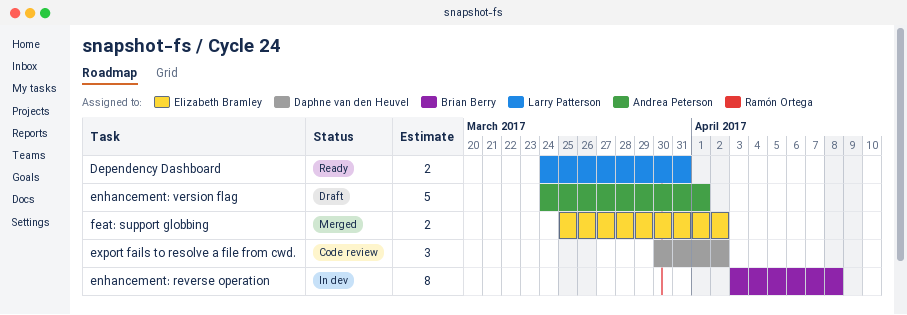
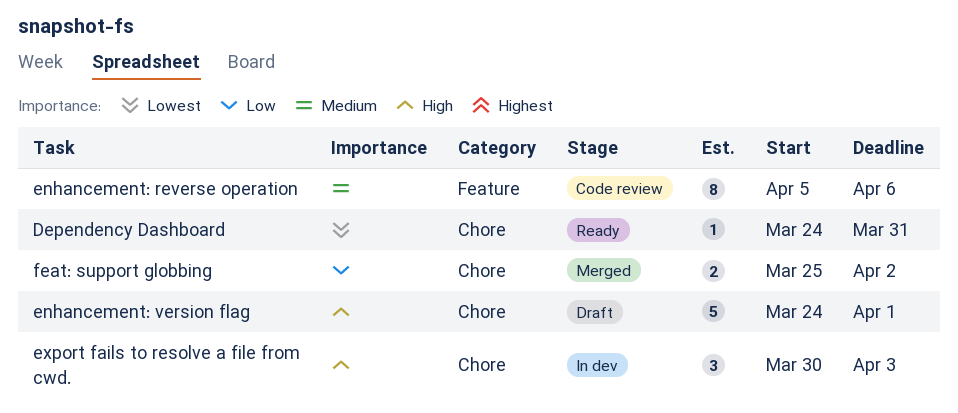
Dependency Dashboard, estimate: 2 -> 1
enhancement: reverse operation, status: In dev -> Code review
enhancement: reverse operation, start: Apr 3 -> Apr 5
enhancement: reverse operation, due: Apr 8 -> Apr 6
export fails to resolve a file from cwd., status: Code review -> In dev
export fails to resolve a file from cwd., due: Apr 2 -> Apr 3

